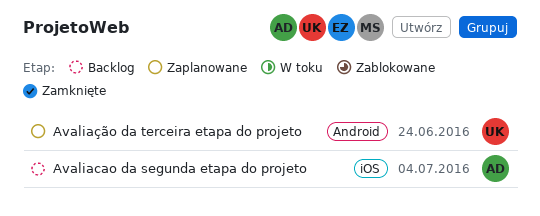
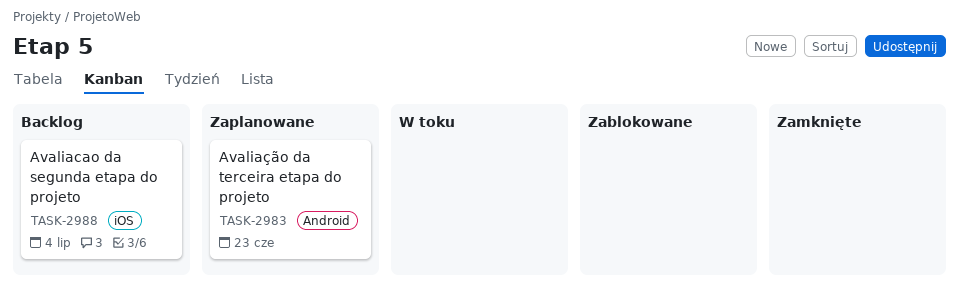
Avaliação da terceira etapa do projeto, due: Jun 24 -> Jun 23

